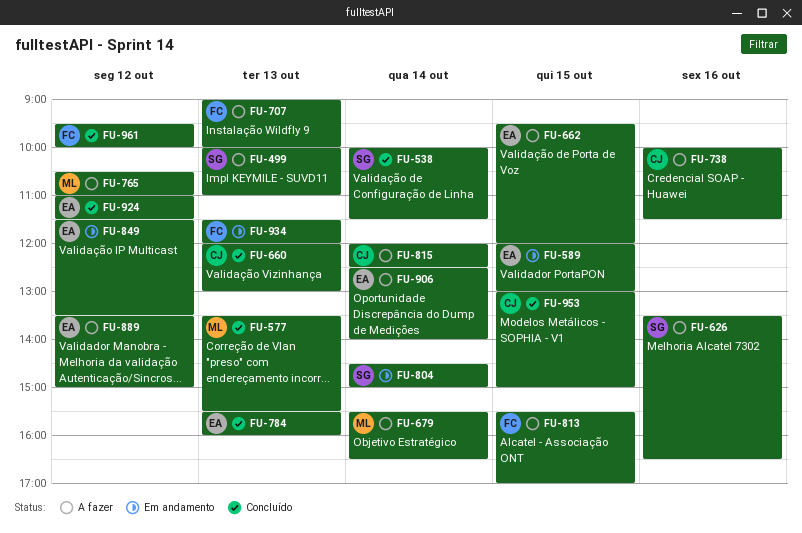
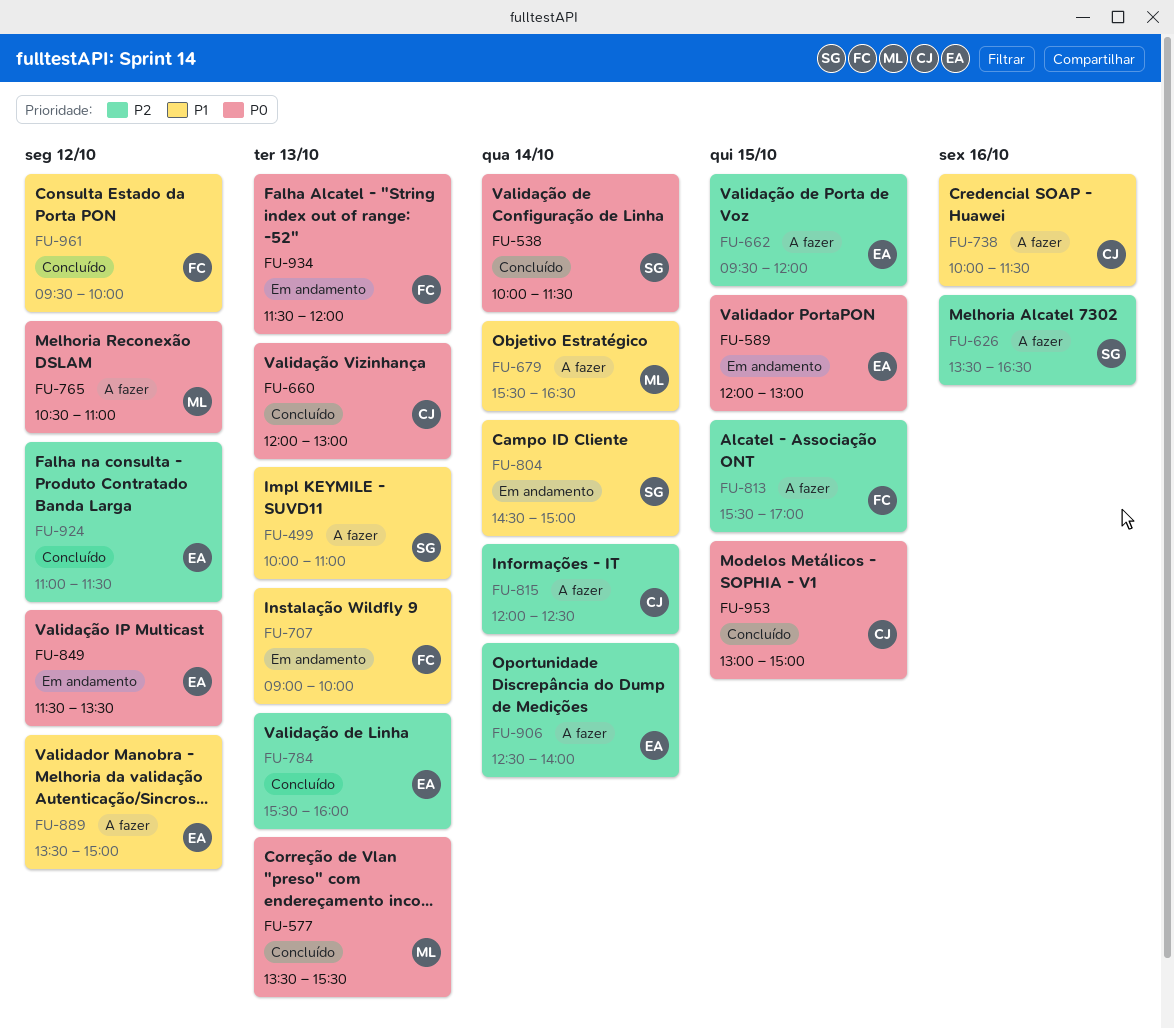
FU-707, status: A fazer -> Em andamento

